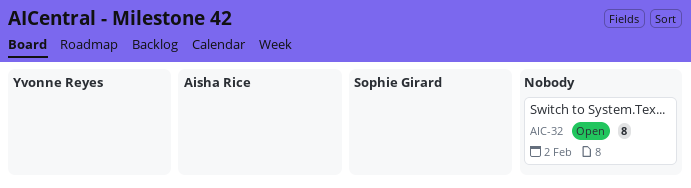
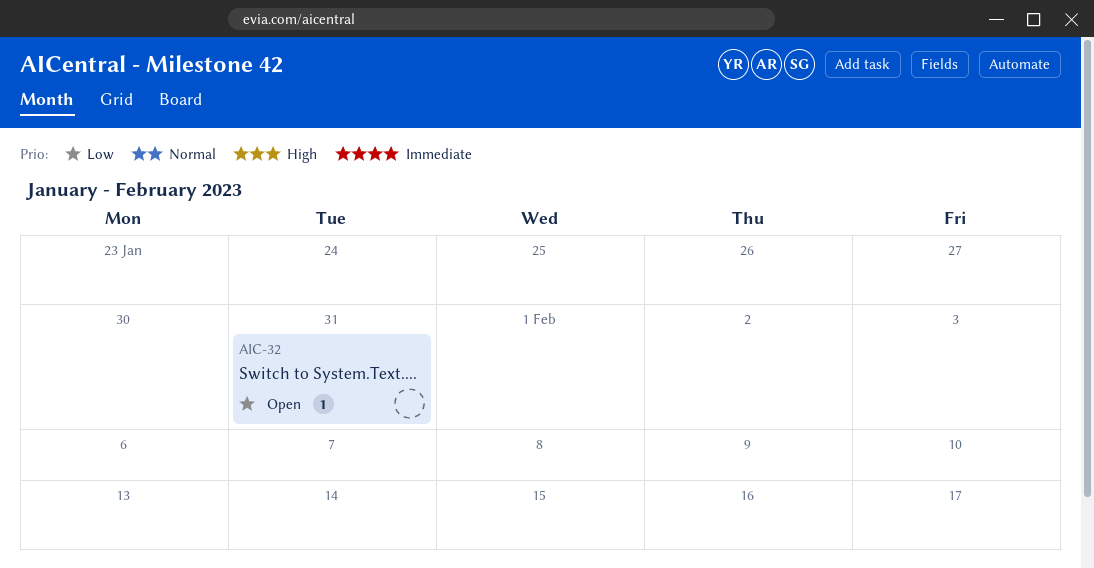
AIC-32, estimate: 8 -> 1
AIC-32, due: Feb 2 -> Jan 31

